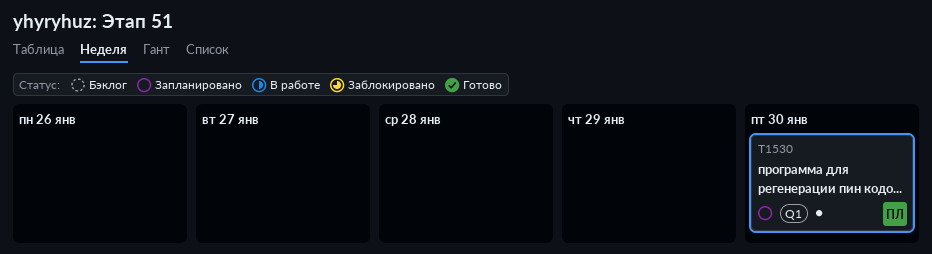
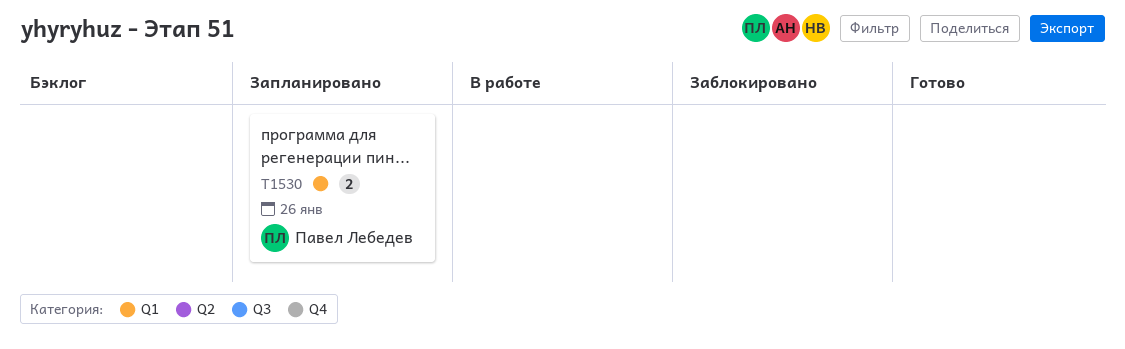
T1530, estimate: 1 -> 2
T1530, due: Jan 30 -> Jan 26

